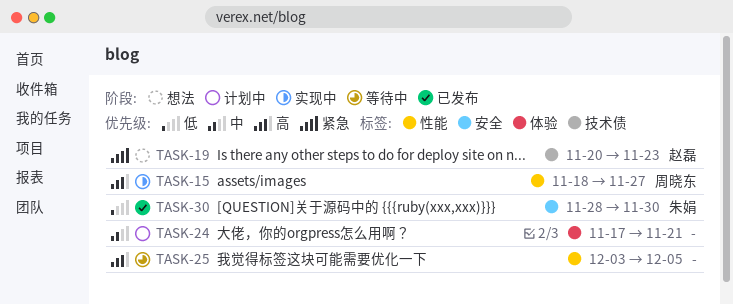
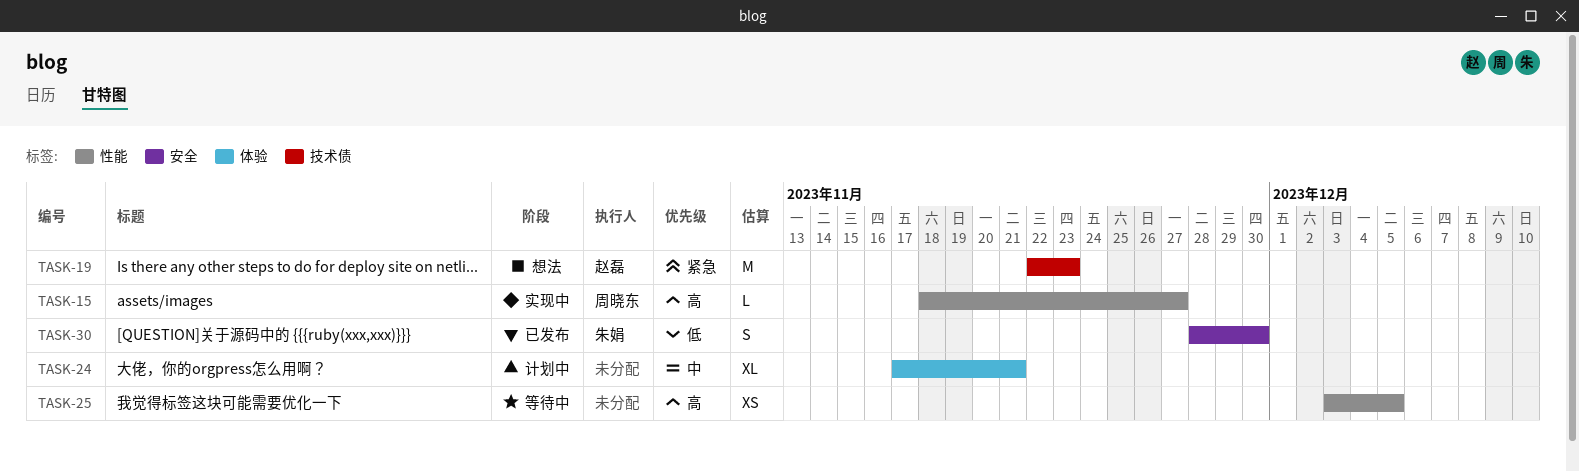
TASK-19, start: Nov 20 -> Nov 22

